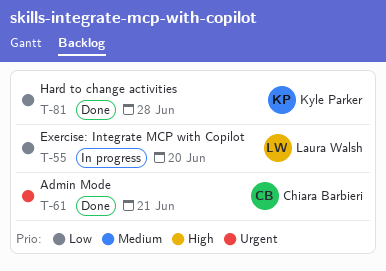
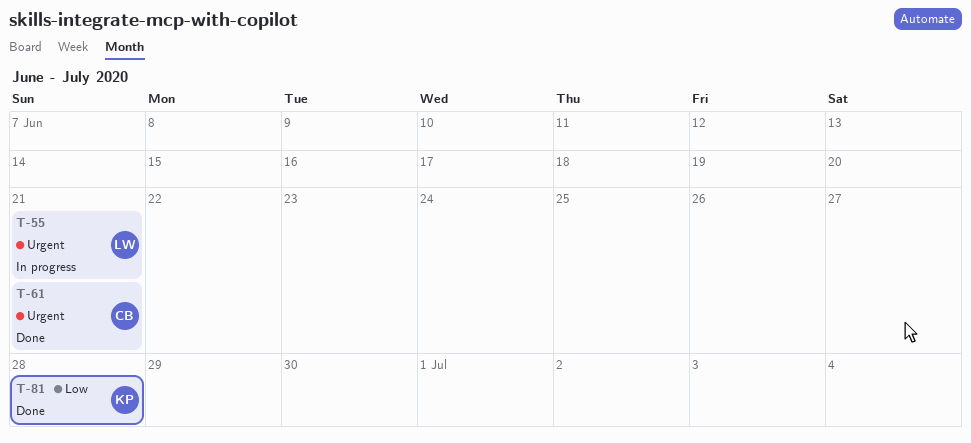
T-55, priority: Low -> Urgent
T-55, due: Jun 20 -> Jun 21

